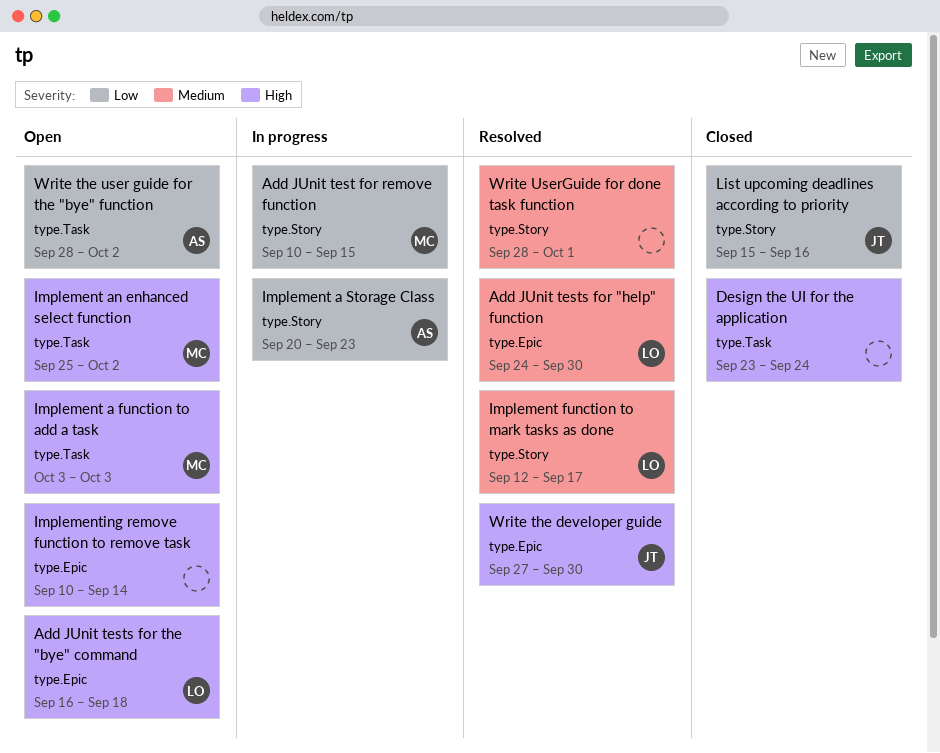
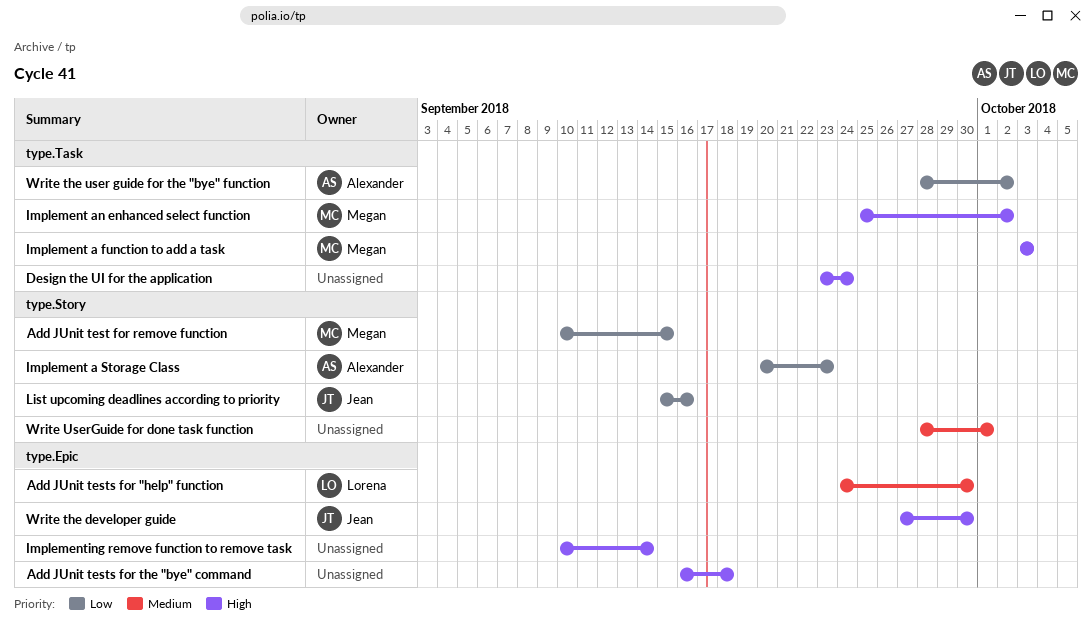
Add JUnit tests for the "bye" command, owner: Lorena -> none
Implement function to mark tasks as done: present -> none

